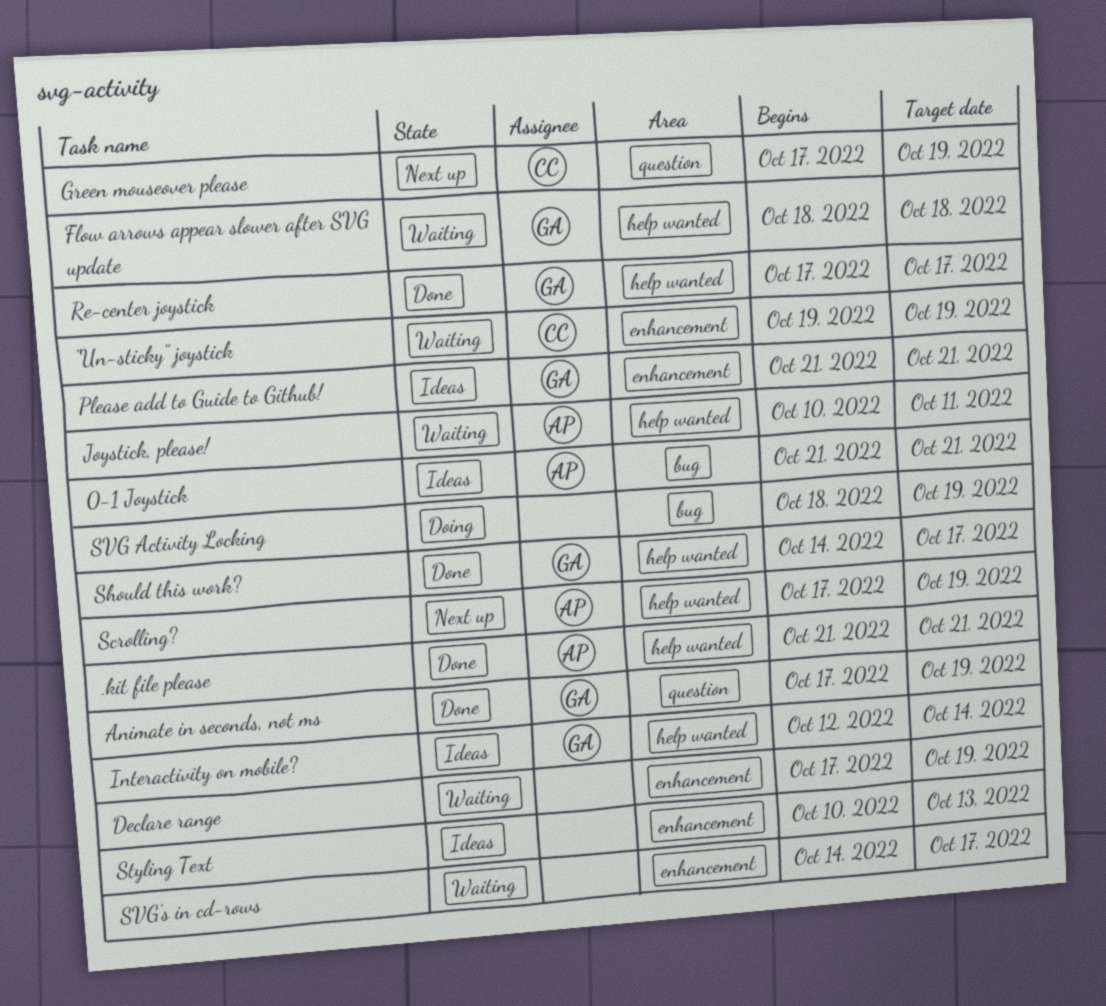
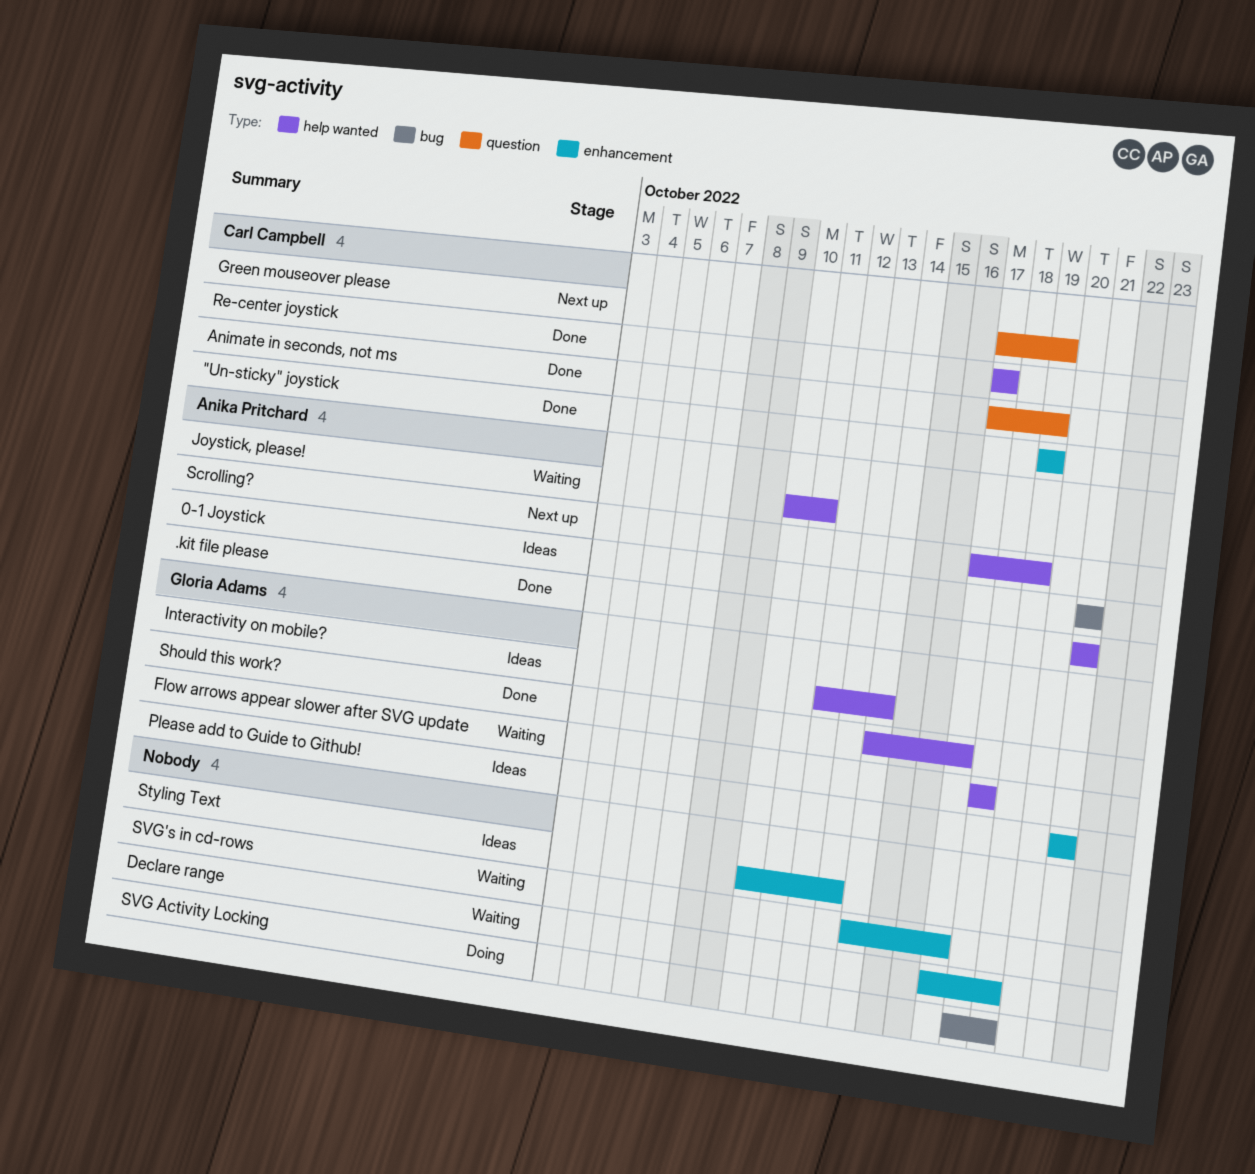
"Un-sticky" joystick, status: Waiting -> Done
Animate in seconds, not ms, owner: Gloria Adams -> Carl Campbell
Re-center joystick, owner: Gloria Adams -> Carl Campbell

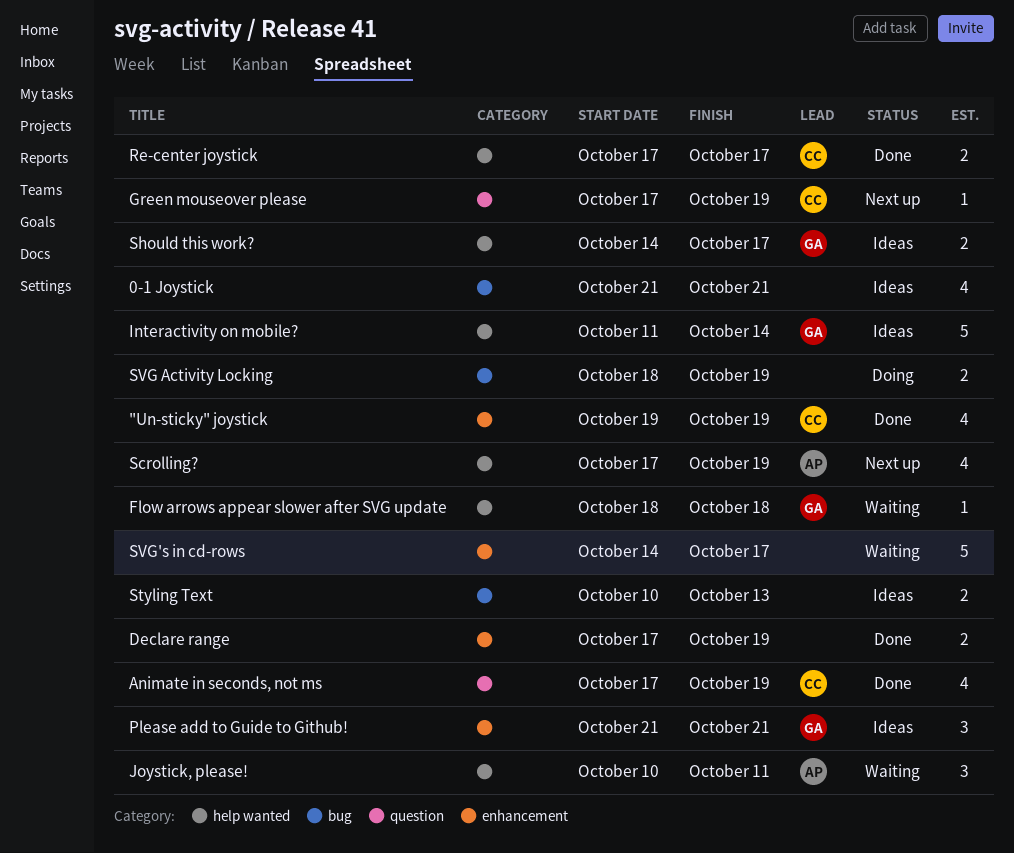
.kit file please: present -> none
0-1 Joystick, owner: Anika Pritchard -> none
Declare range, status: Waiting -> Done
Interactivity on mobile?, start: Oct 12 -> Oct 11
Should this work?, status: Done -> Ideas
Styling Text, label: enhancement -> bug

